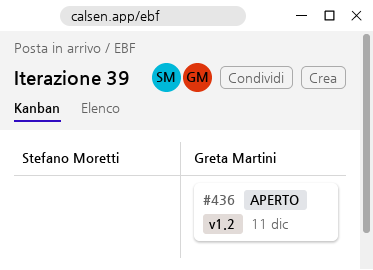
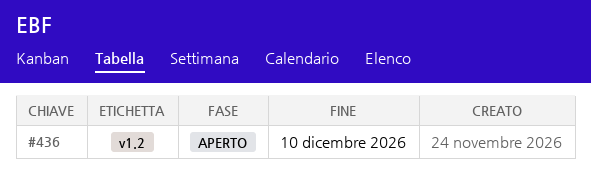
#436, due: Dec 11 -> Dec 10

